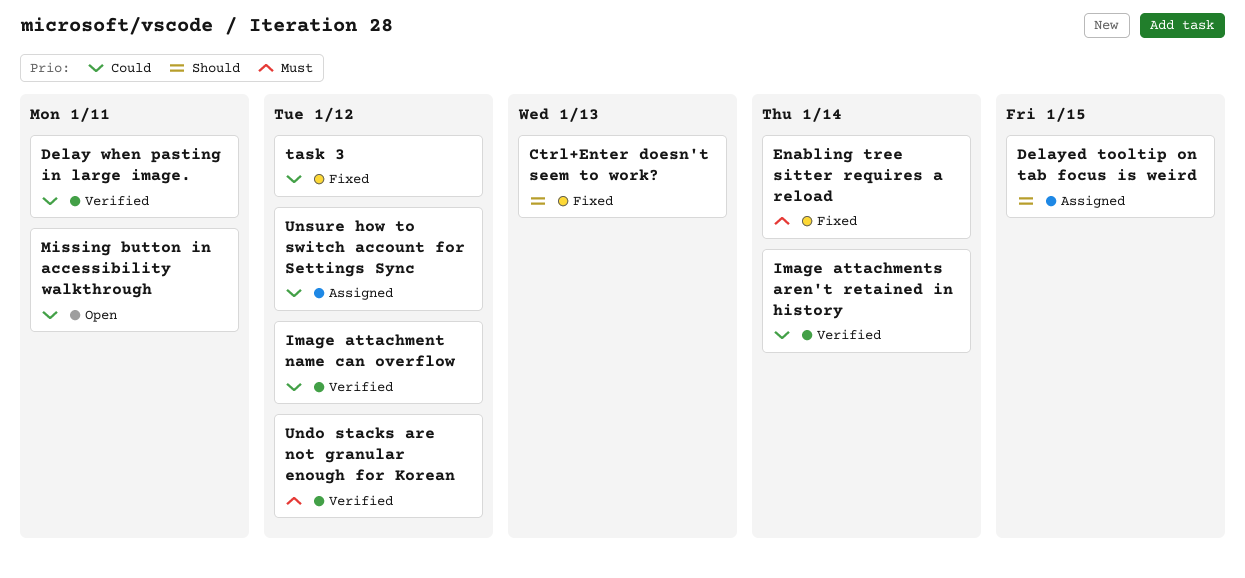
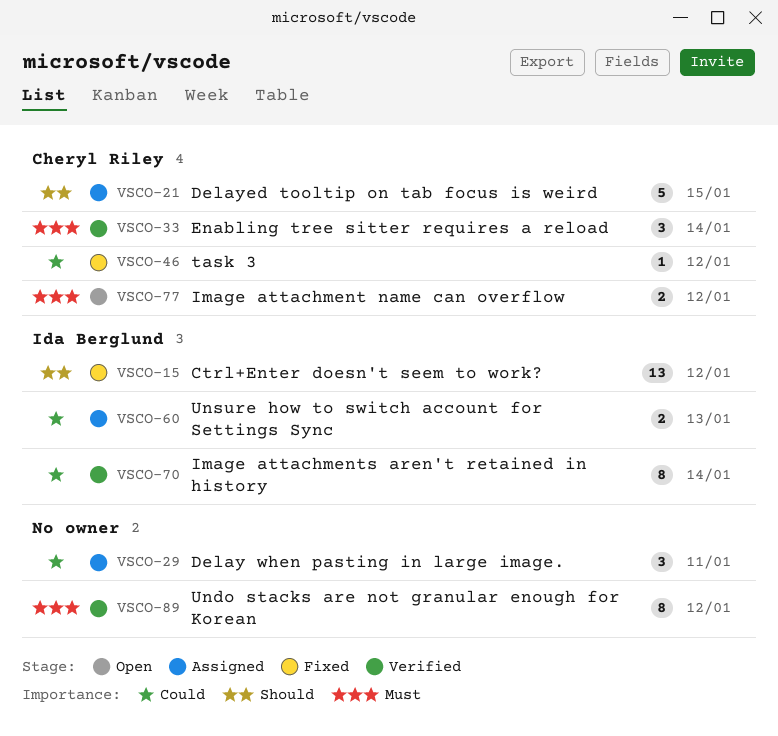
Ctrl+Enter doesn't seem to work?, due: Jan 13 -> Jan 12
Delay when pasting in large image., status: Verified -> Assigned
Enabling tree sitter requires a reload, status: Fixed -> Verified
Image attachment name can overflow, status: Verified -> Open
Image attachment name can overflow, priority: Could -> Must
Missing button in accessibility walkthrough: present -> none
Unsure how to switch account for Settings Sync, due: Jan 12 -> Jan 13

